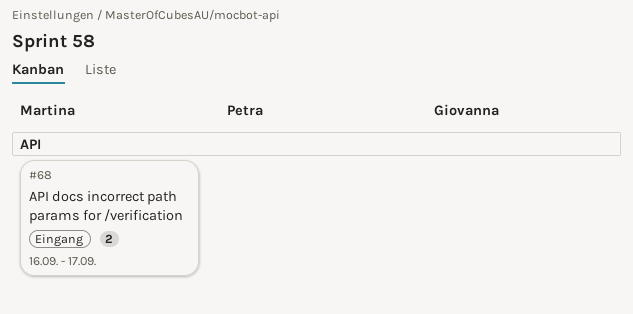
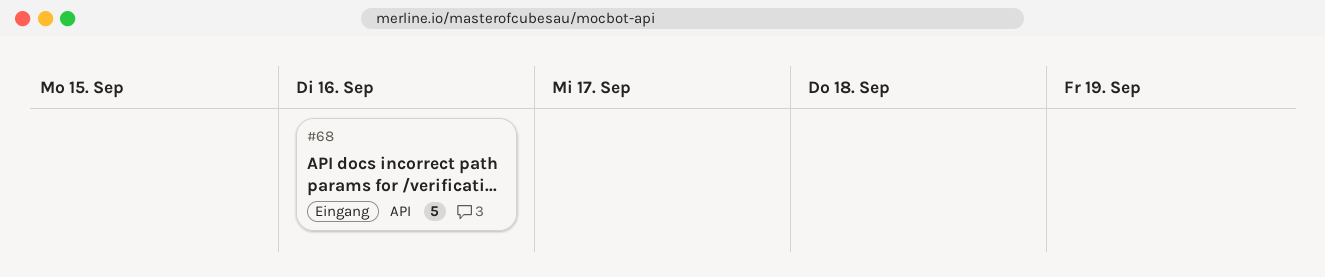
#68, estimate: 2 -> 5
#68, due: Sep 17 -> Sep 16

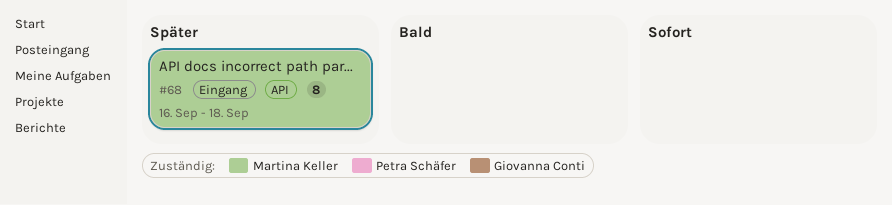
#68, estimate: 5 -> 8
#68, due: Sep 16 -> Sep 18

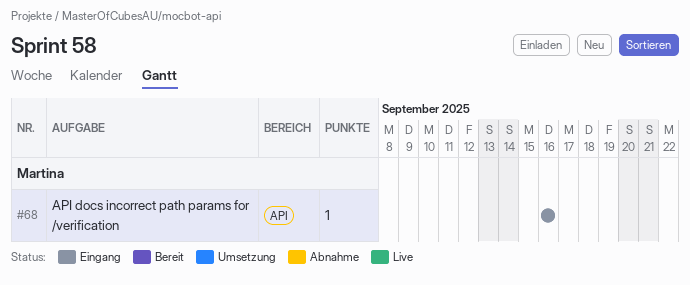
#68, estimate: 8 -> 1
#68, due: Sep 18 -> Sep 16

